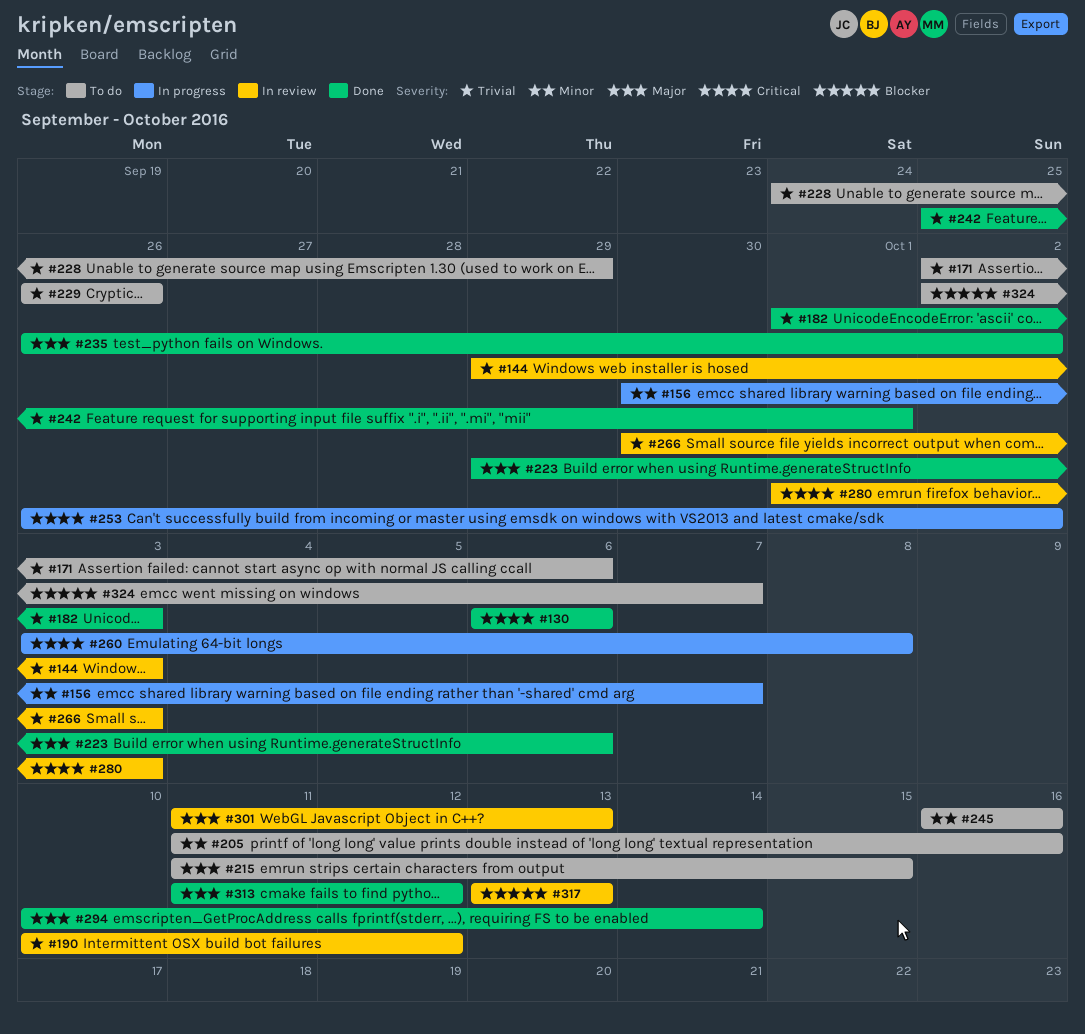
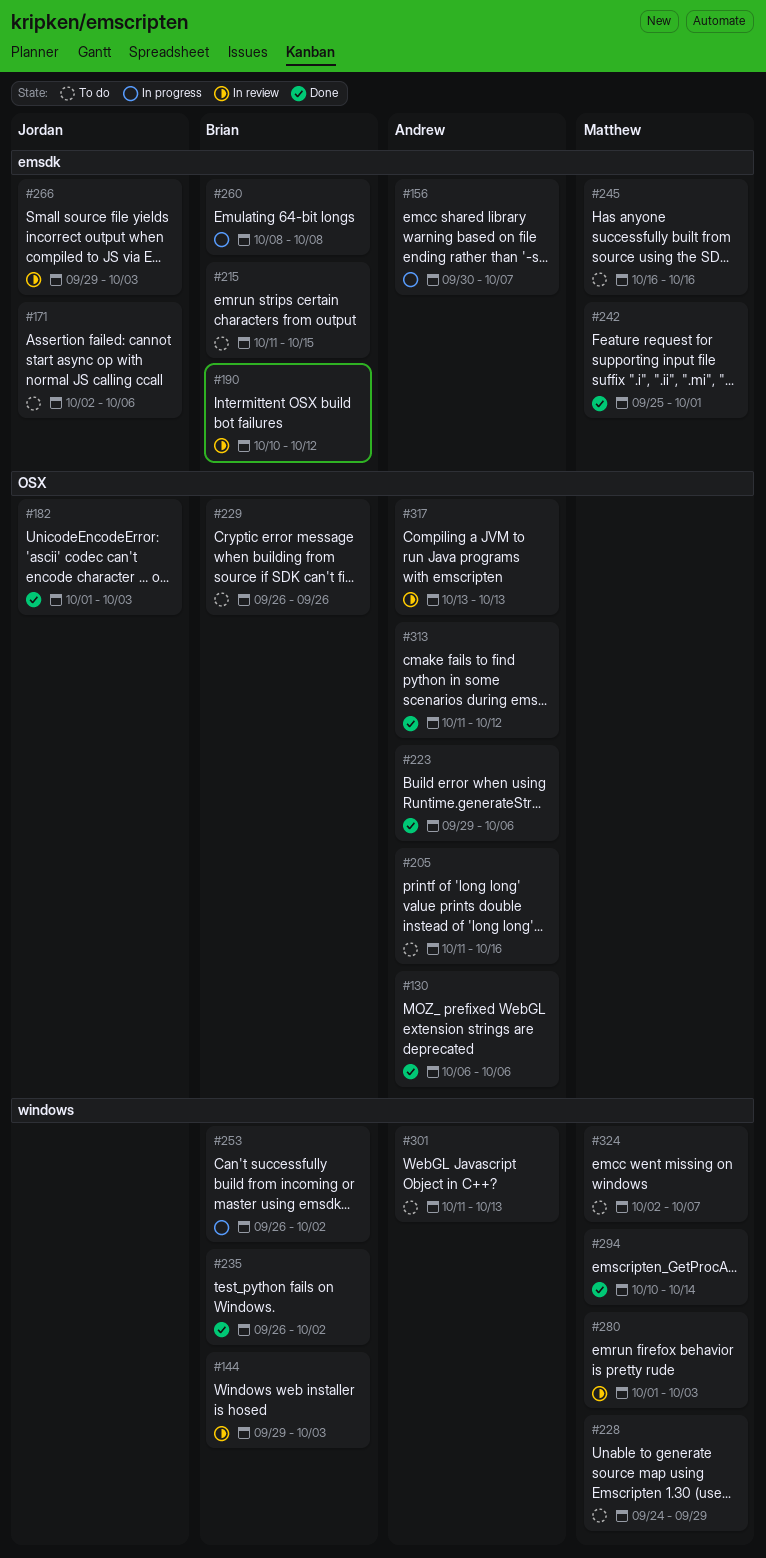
#260, start: Oct 3 -> Oct 8
#266, start: Sep 30 -> Sep 29
#301, status: In review -> To do

